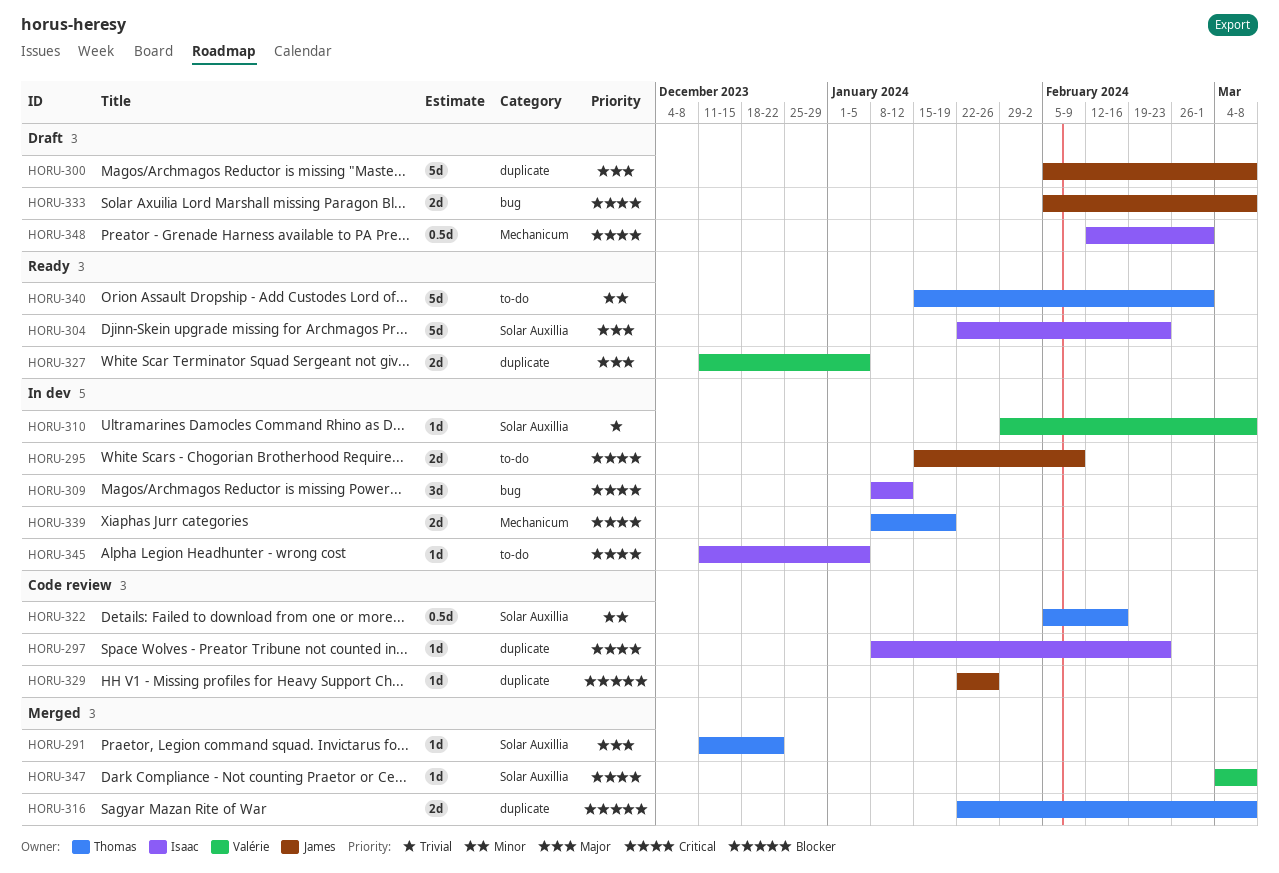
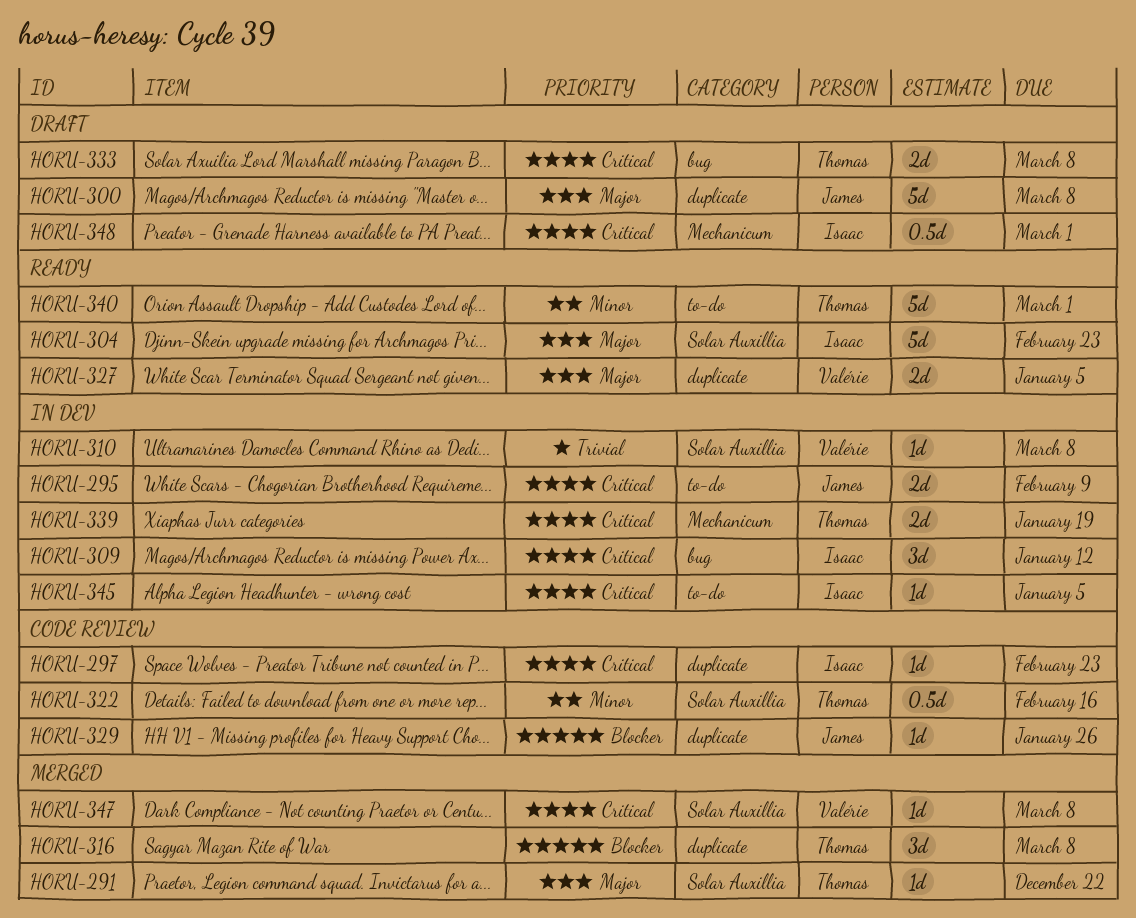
HORU-316, estimate: 2d -> 3d
HORU-333, owner: James -> Thomas

